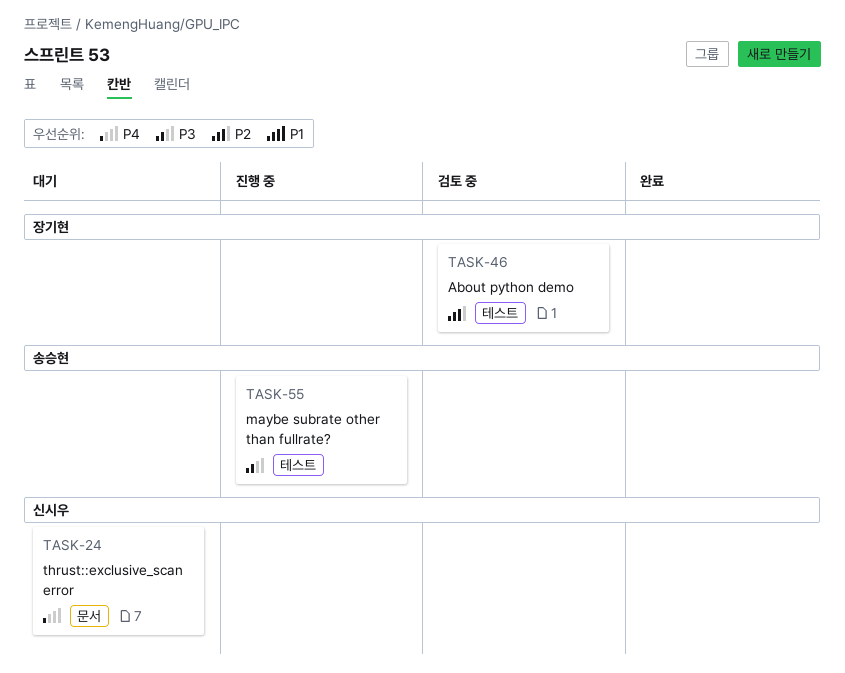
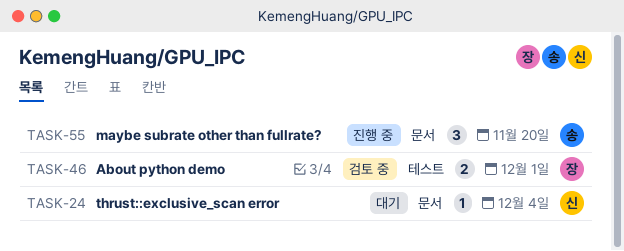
TASK-55, label: 테스트 -> 문서

